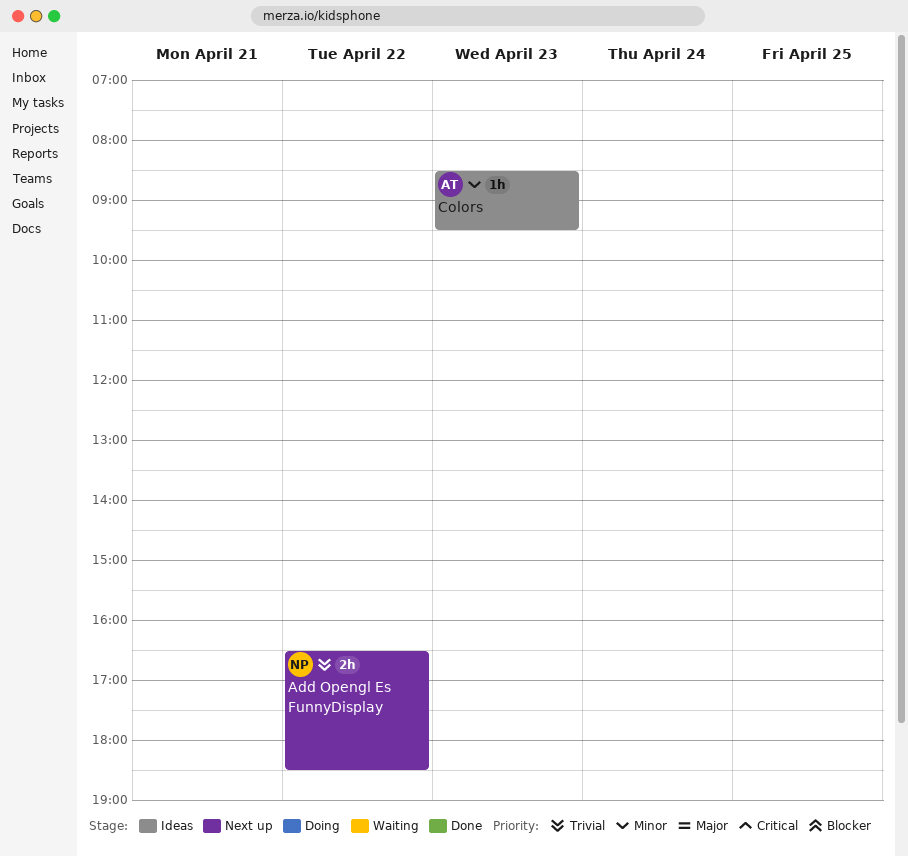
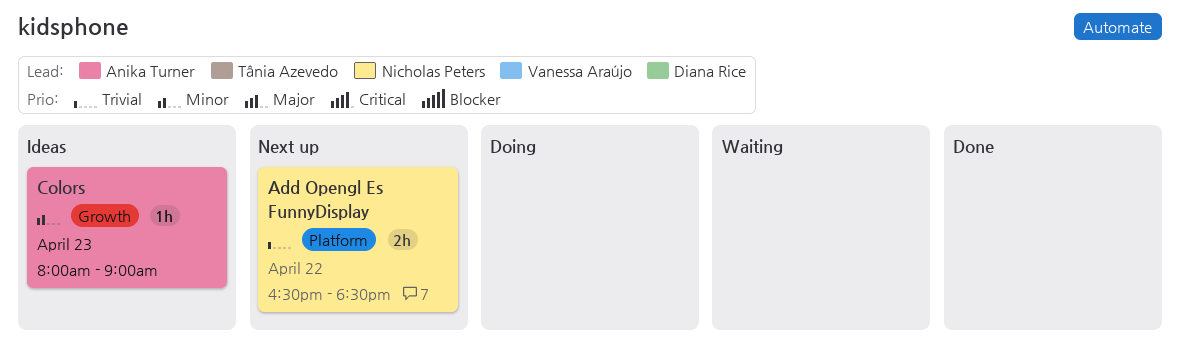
Colors, begins: 08:30 -> 08:00
Colors, ends: 09:30 -> 09:00

